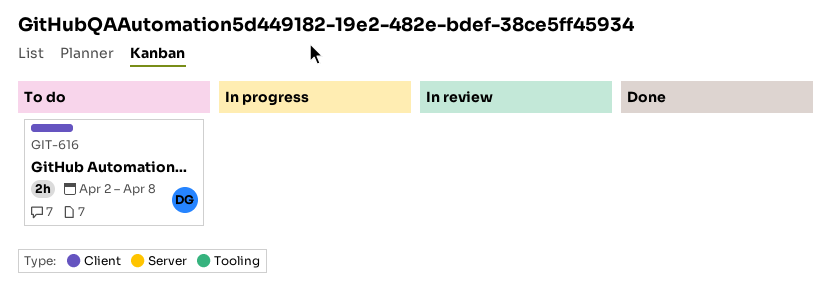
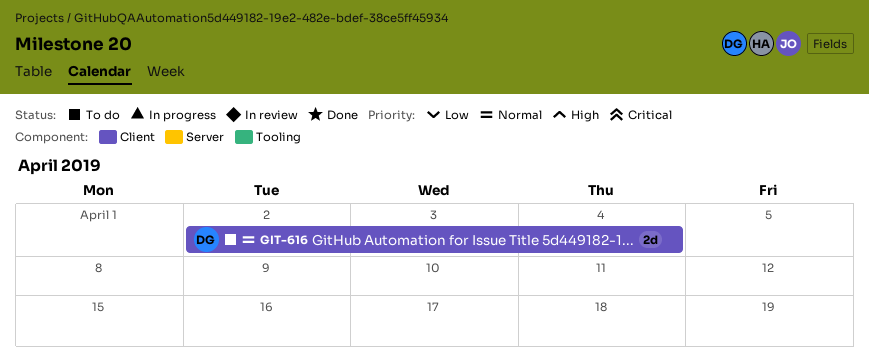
GIT-616, estimate: 2h -> 2d
GIT-616, due: Apr 8 -> Apr 4

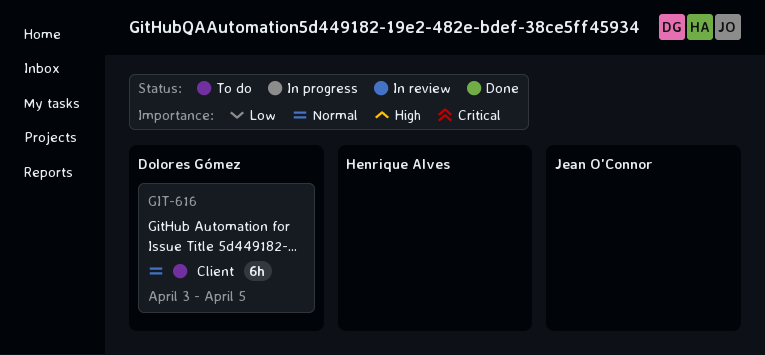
GIT-616, estimate: 2d -> 6h
GIT-616, start: Apr 2 -> Apr 3
GIT-616, due: Apr 4 -> Apr 5

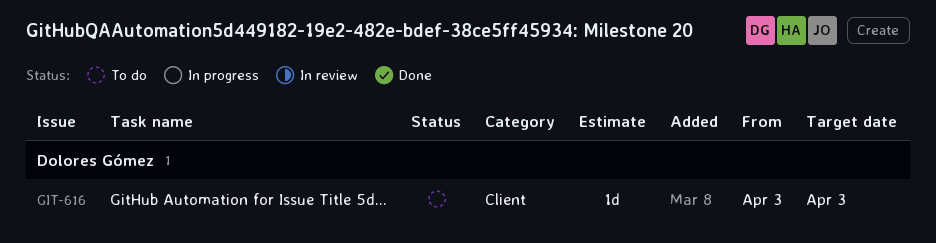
GIT-616, estimate: 6h -> 1d
GIT-616, due: Apr 5 -> Apr 3

